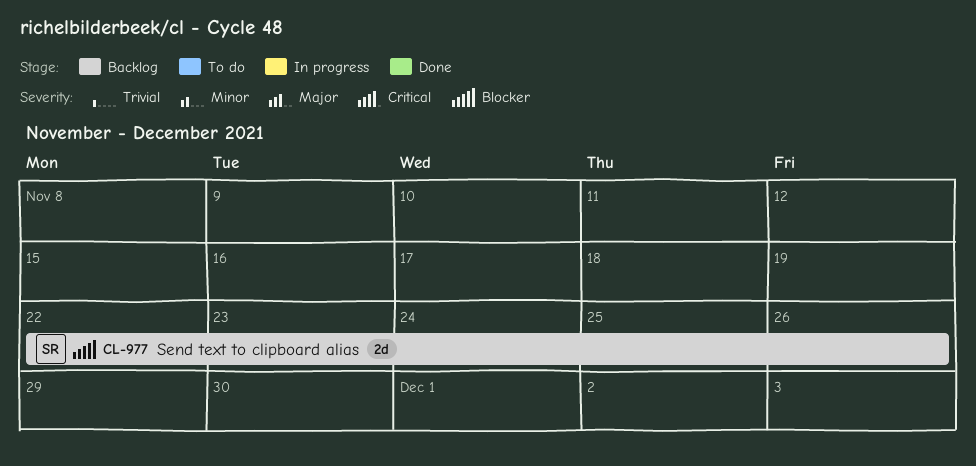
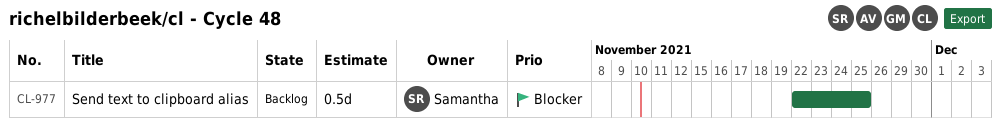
CL-977, estimate: 2d -> 0.5d
CL-977, due: Nov 26 -> Nov 25

